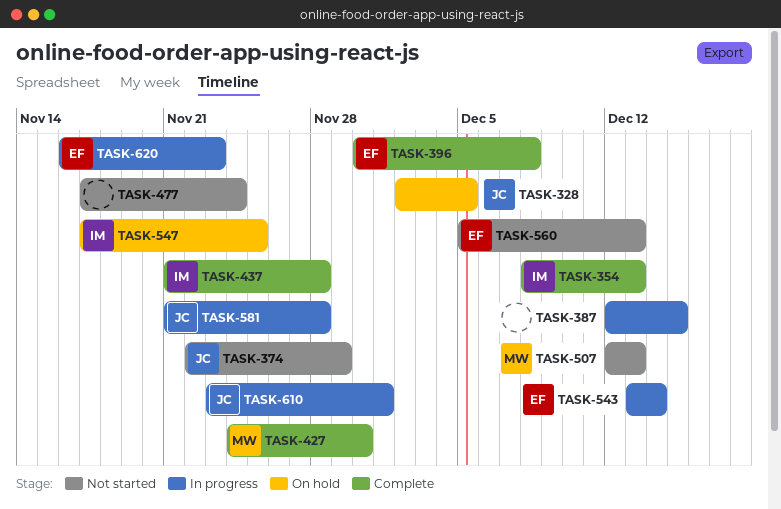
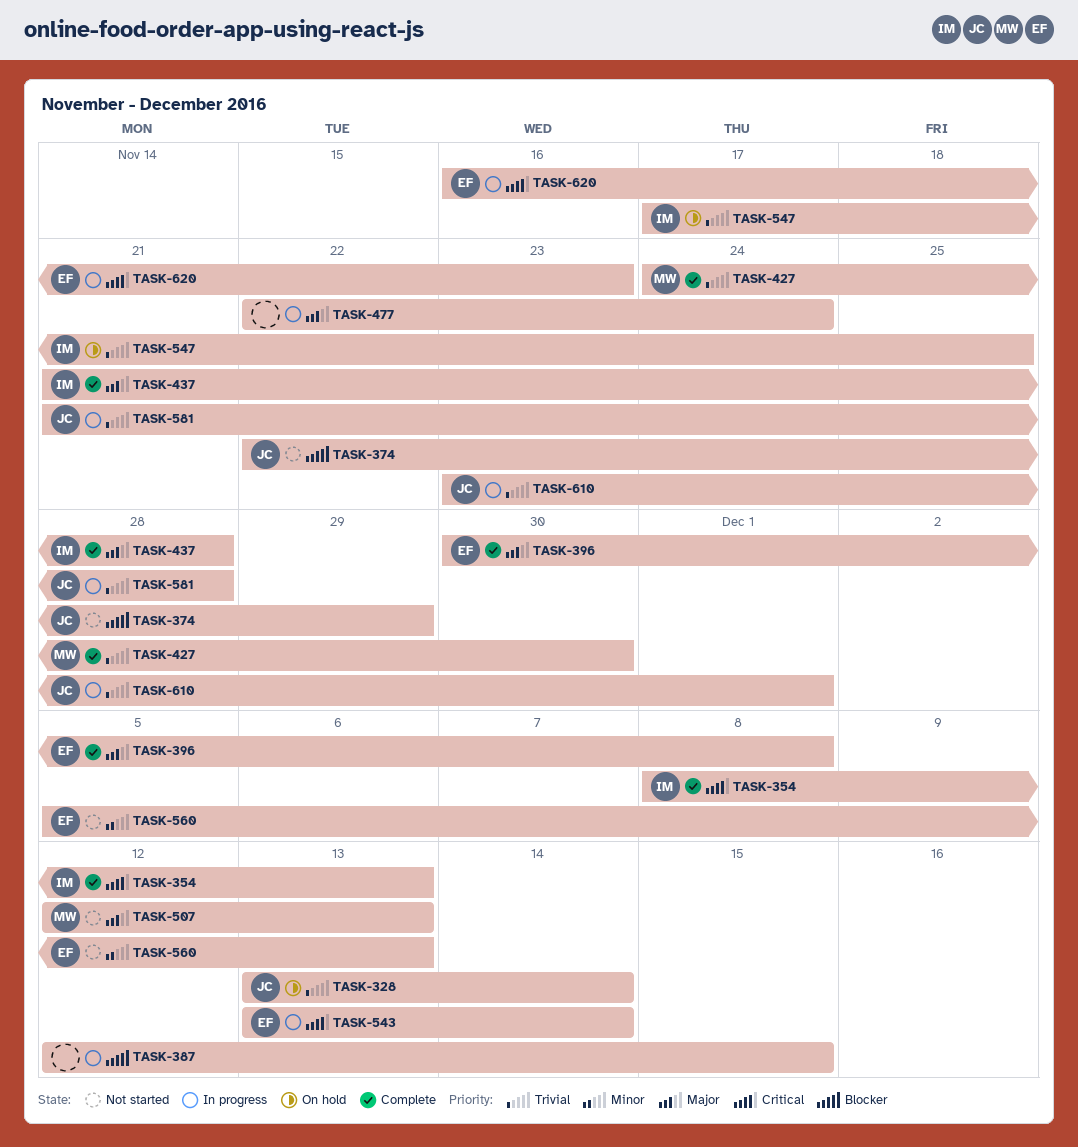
TASK-328, start: Dec 2 -> Dec 13
TASK-328, due: Dec 5 -> Dec 14
TASK-477, status: Not started -> In progress
TASK-477, start: Nov 17 -> Nov 22

